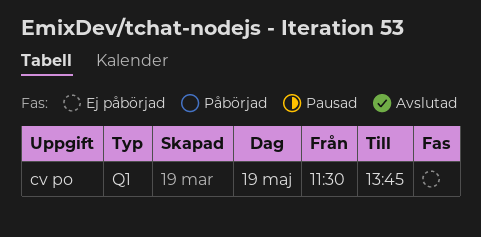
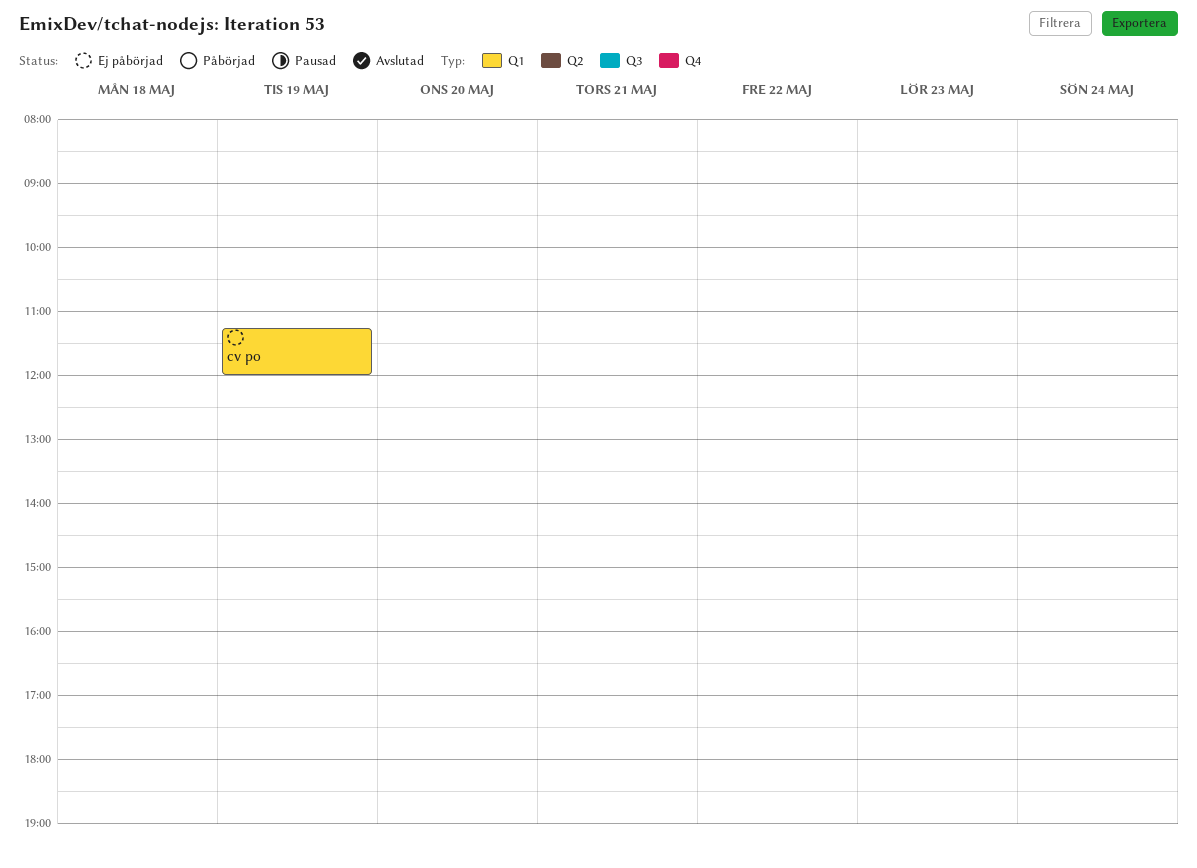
cv po, begins: 11:30 -> 11:15
cv po, ends: 13:45 -> 12:00

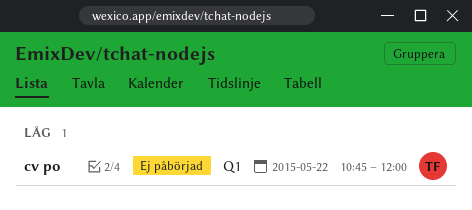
cv po, day: May 19 -> May 22
cv po, begins: 11:15 -> 10:45

